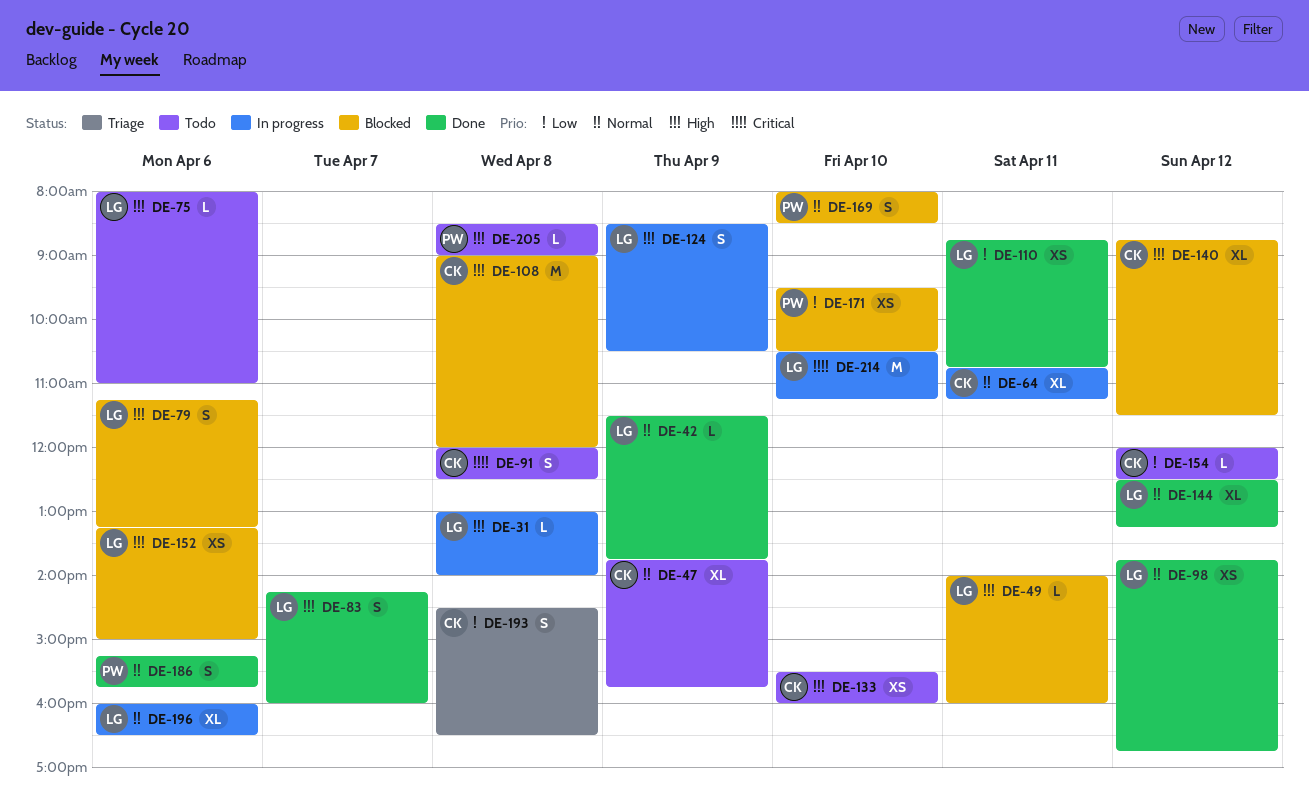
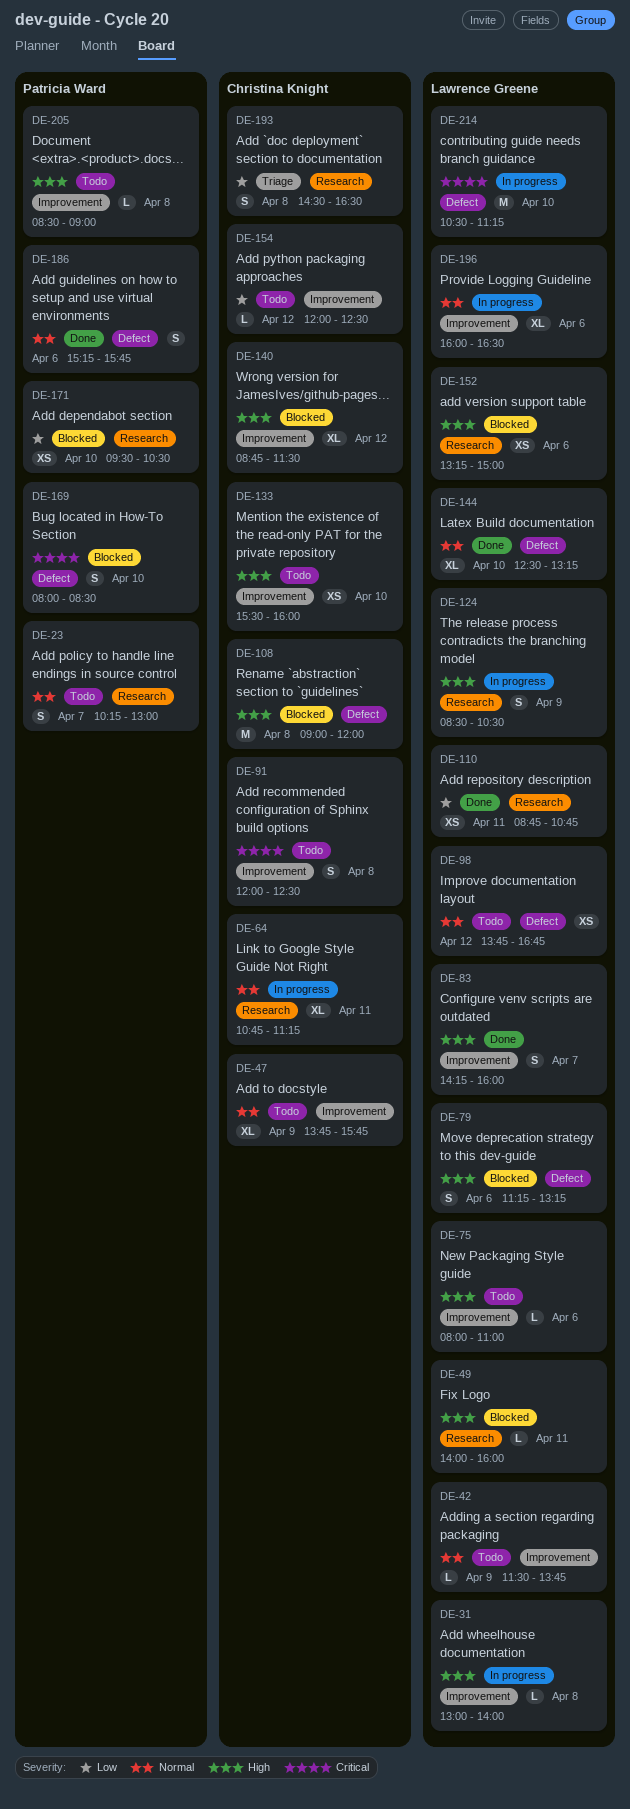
DE-23: none -> present
DE-42, status: Done -> Todo
DE-98, status: Done -> Todo
DE-144, day: Apr 12 -> Apr 10
DE-169, priority: Normal -> Critical

